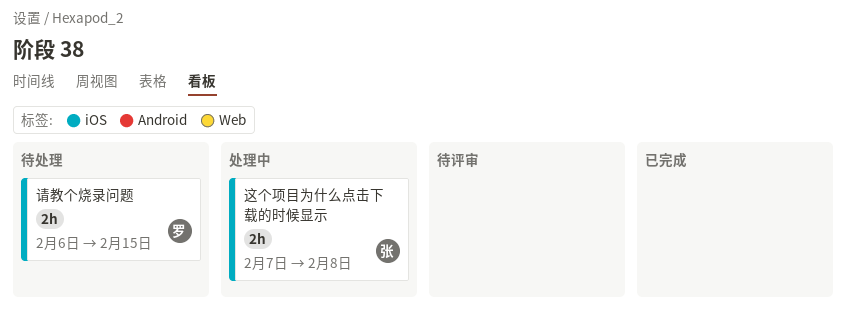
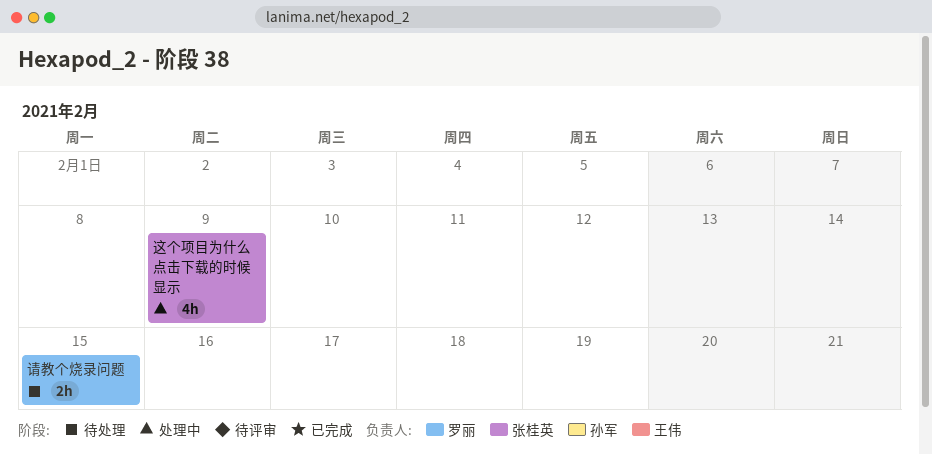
这个项目为什么点击下载的时候显示, estimate: 2h -> 4h
这个项目为什么点击下载的时候显示, due: Feb 8 -> Feb 9

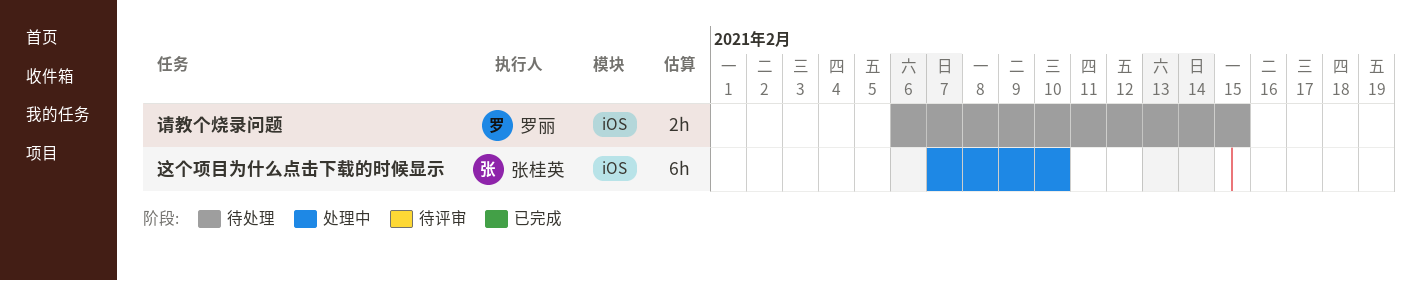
这个项目为什么点击下载的时候显示, estimate: 4h -> 6h
这个项目为什么点击下载的时候显示, due: Feb 9 -> Feb 10

